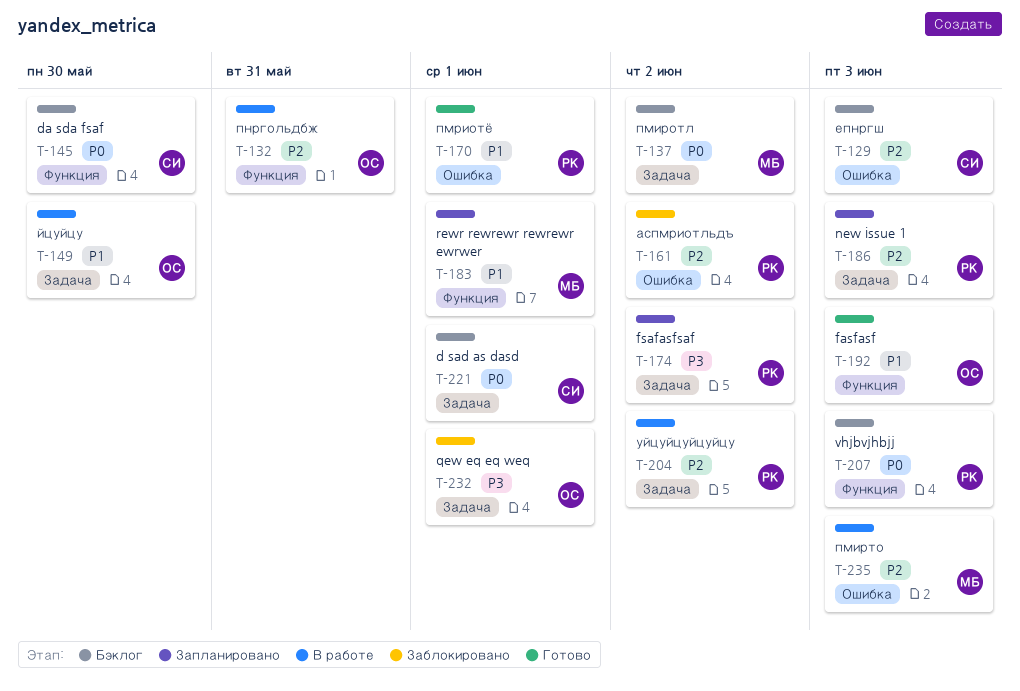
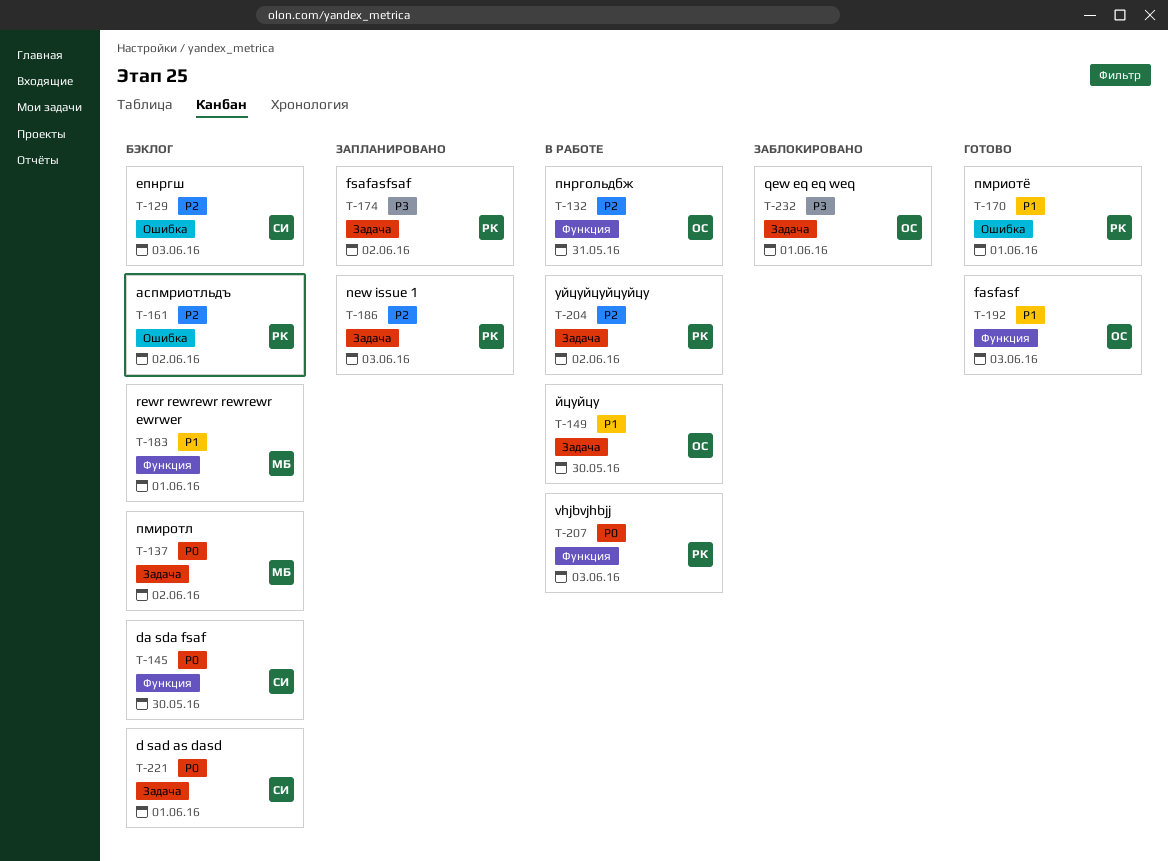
T-161, status: Заблокировано -> Бэклог
T-183, status: Запланировано -> Бэклог
T-207, status: Бэклог -> В работе
T-235: present -> none

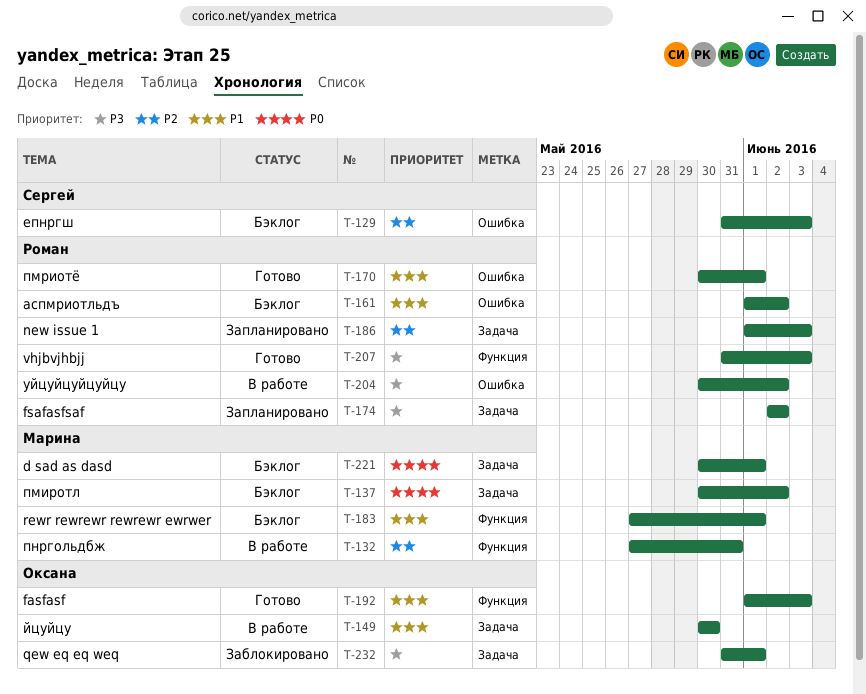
T-132, owner: Оксана -> Марина
T-145: present -> none
T-161, priority: P2 -> P1
T-204, priority: P2 -> P3
T-204, label: Задача -> Ошибка
T-207, status: В работе -> Готово
T-207, priority: P0 -> P3
T-221, owner: Сергей -> Марина

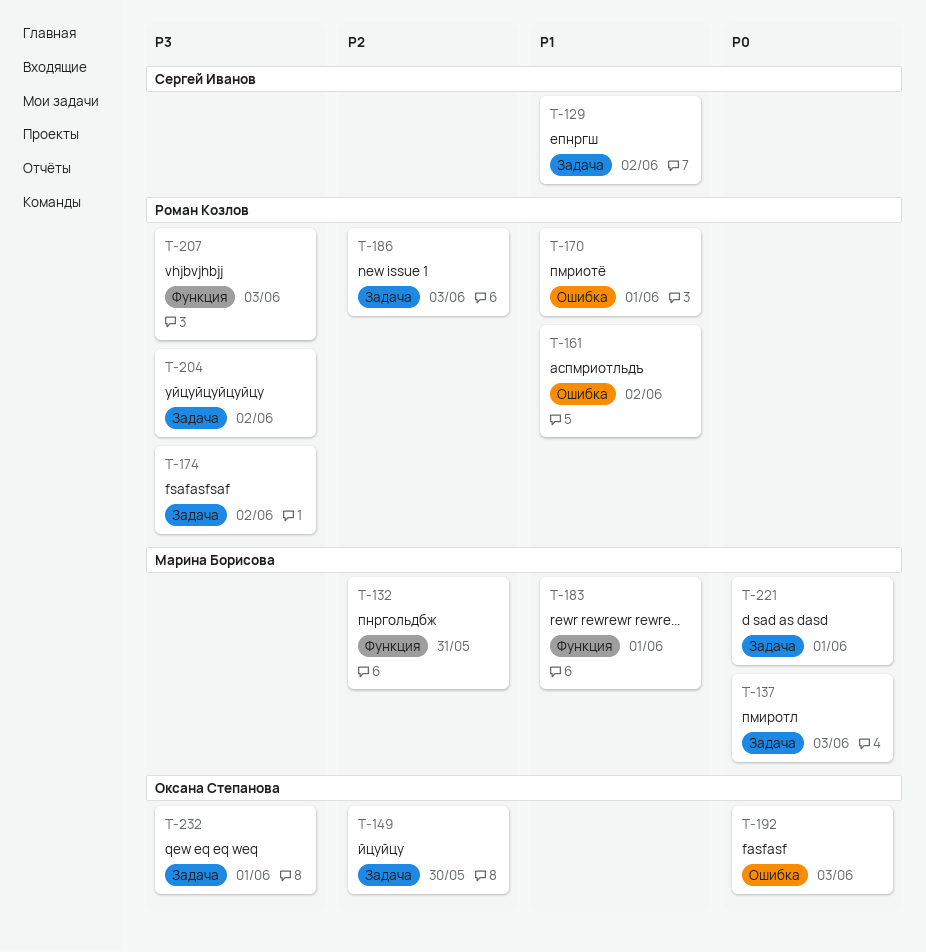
T-129, priority: P2 -> P1
T-129, label: Ошибка -> Задача
T-129, due: Jun 3 -> Jun 2
T-137, due: Jun 2 -> Jun 3
T-149, priority: P1 -> P2
T-192, priority: P1 -> P0
T-192, label: Функция -> Ошибка
T-204, label: Ошибка -> Задача

